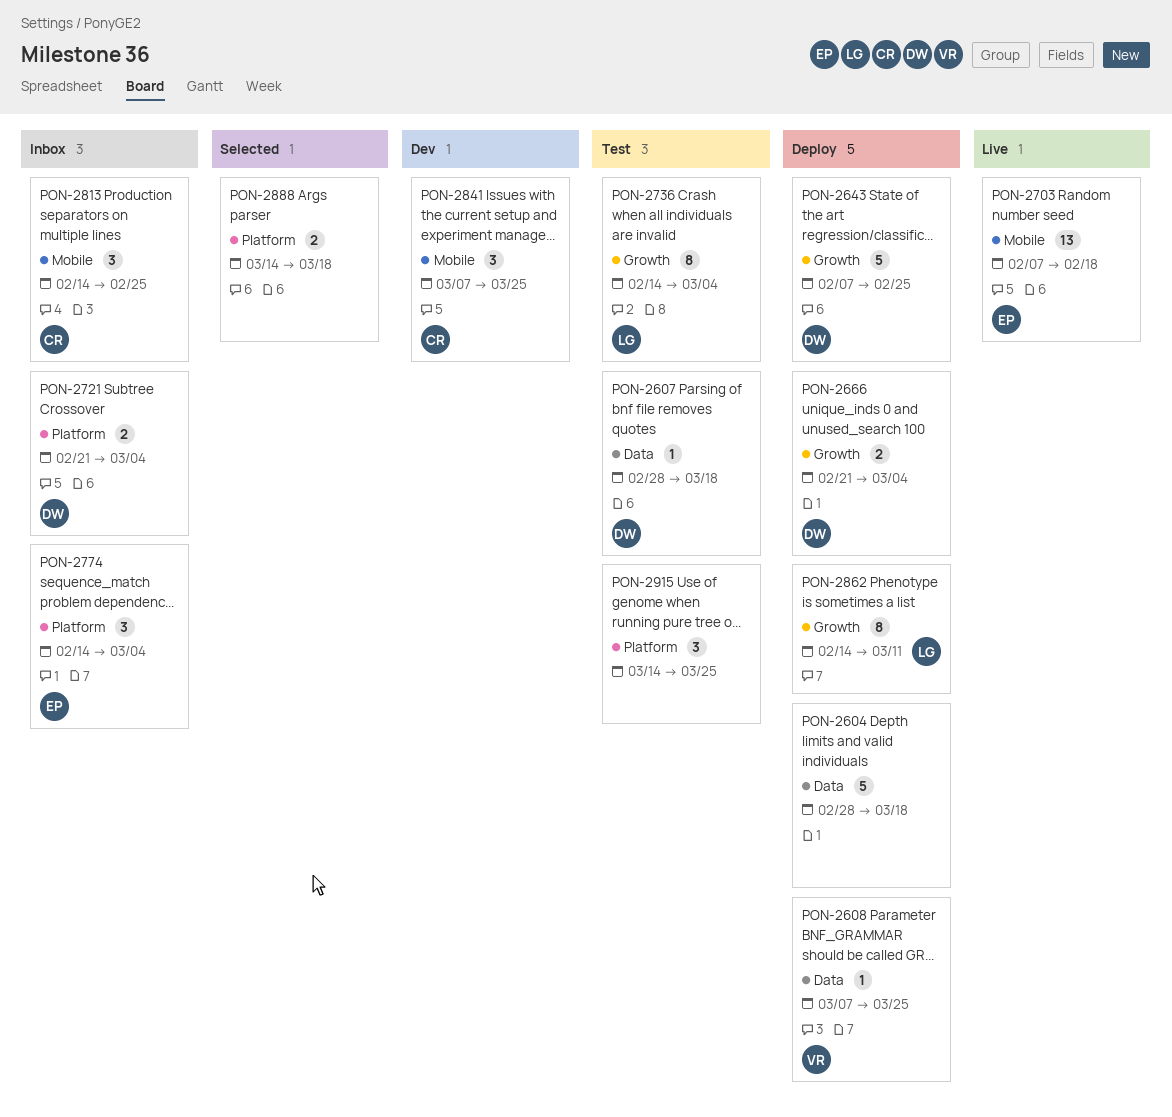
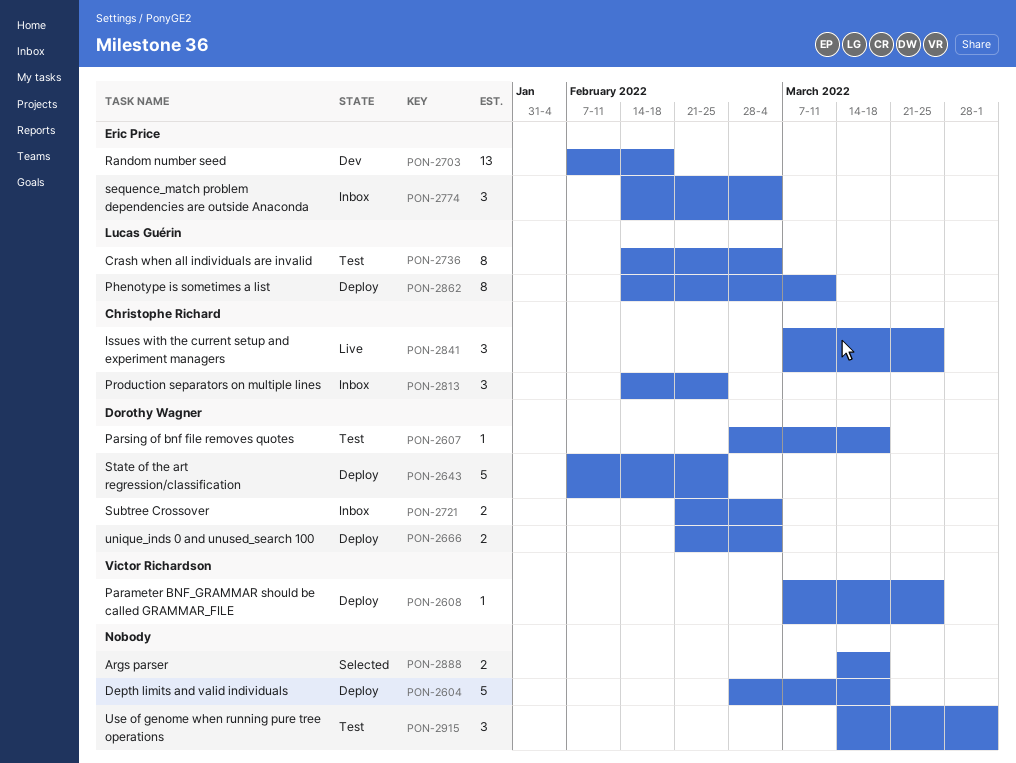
PON-2703, status: Live -> Dev
PON-2841, status: Dev -> Live
PON-2915, due: Mar 25 -> Apr 1

